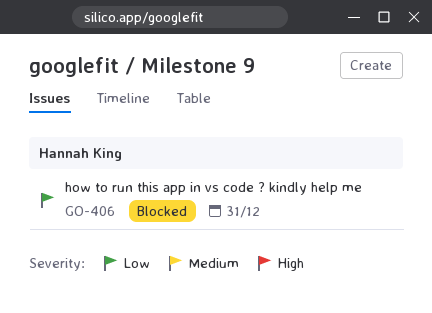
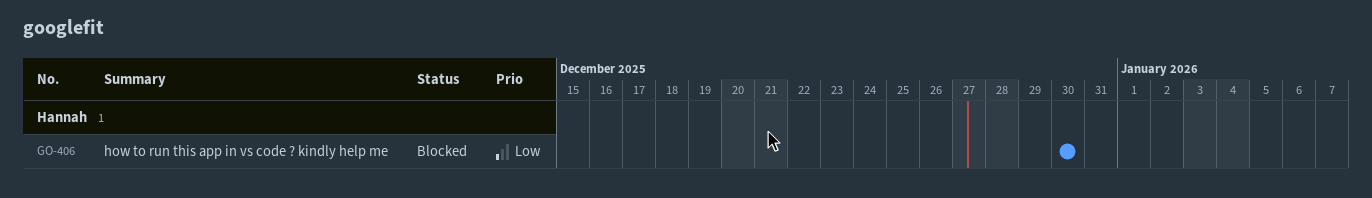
GO-406, due: Dec 31 -> Dec 30

